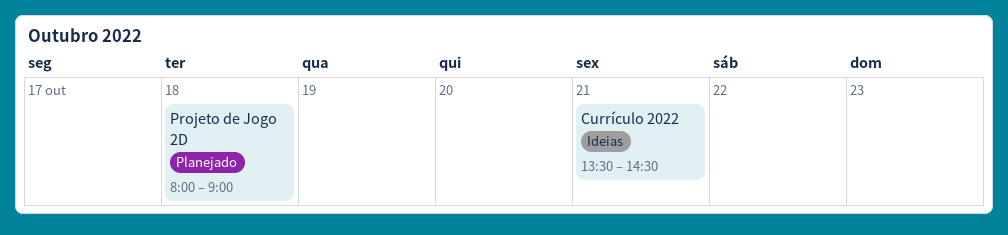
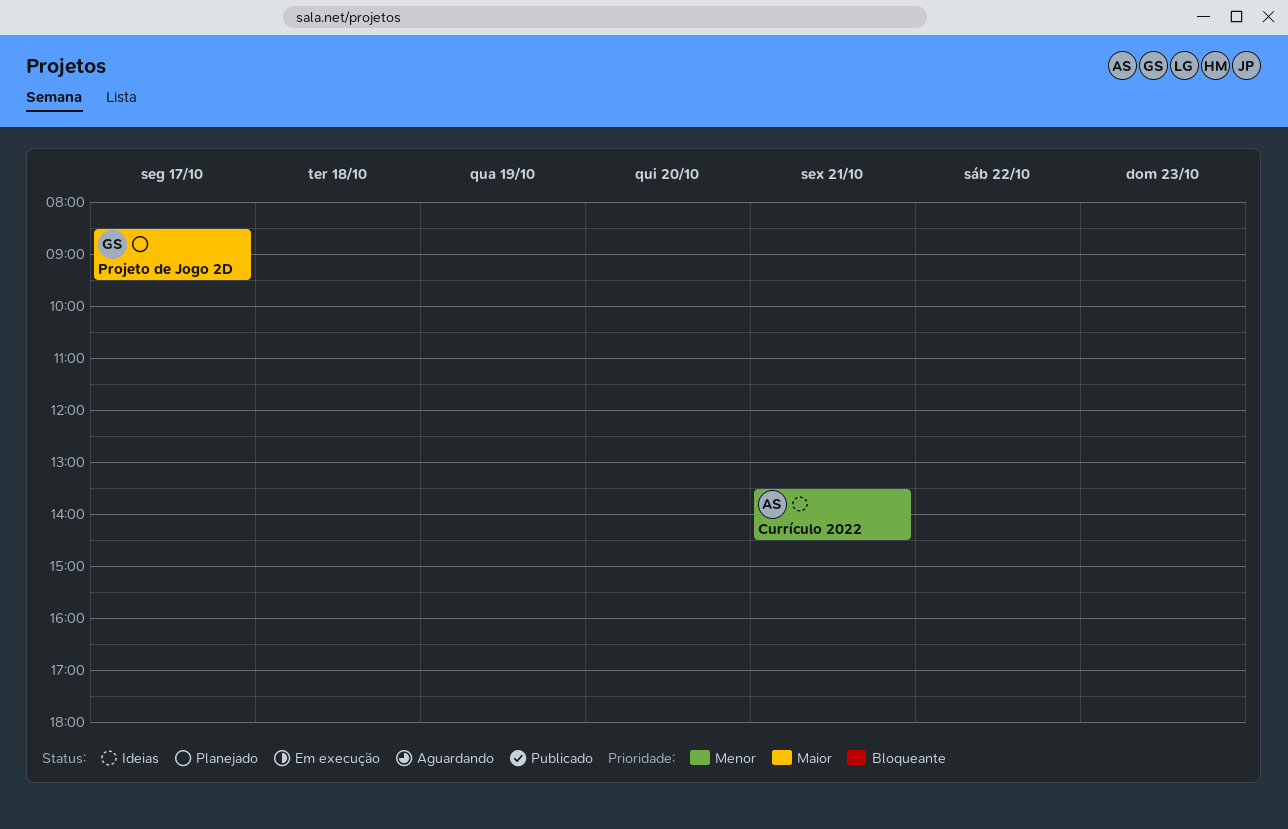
Projeto de Jogo 2D, day: Oct 18 -> Oct 17
Projeto de Jogo 2D, begins: 08:00 -> 08:30
Projeto de Jogo 2D, ends: 09:00 -> 09:30

